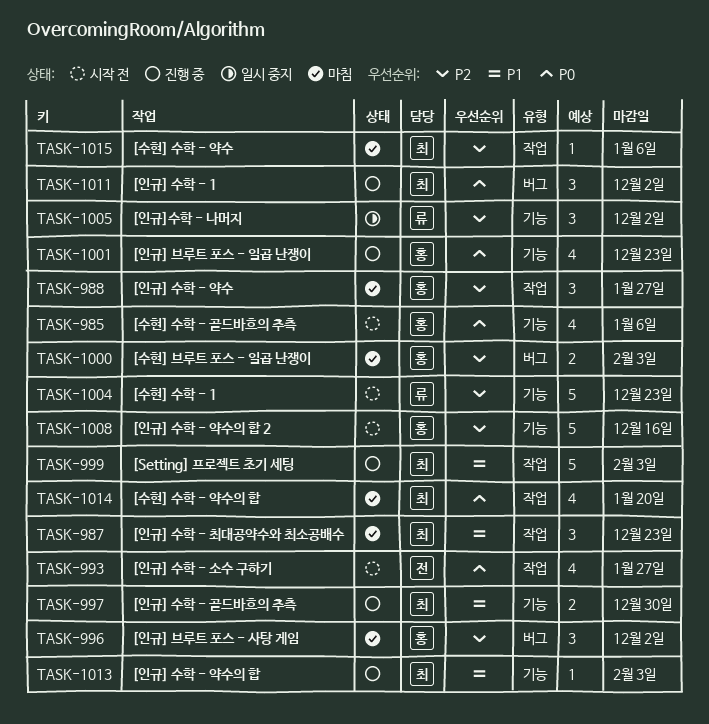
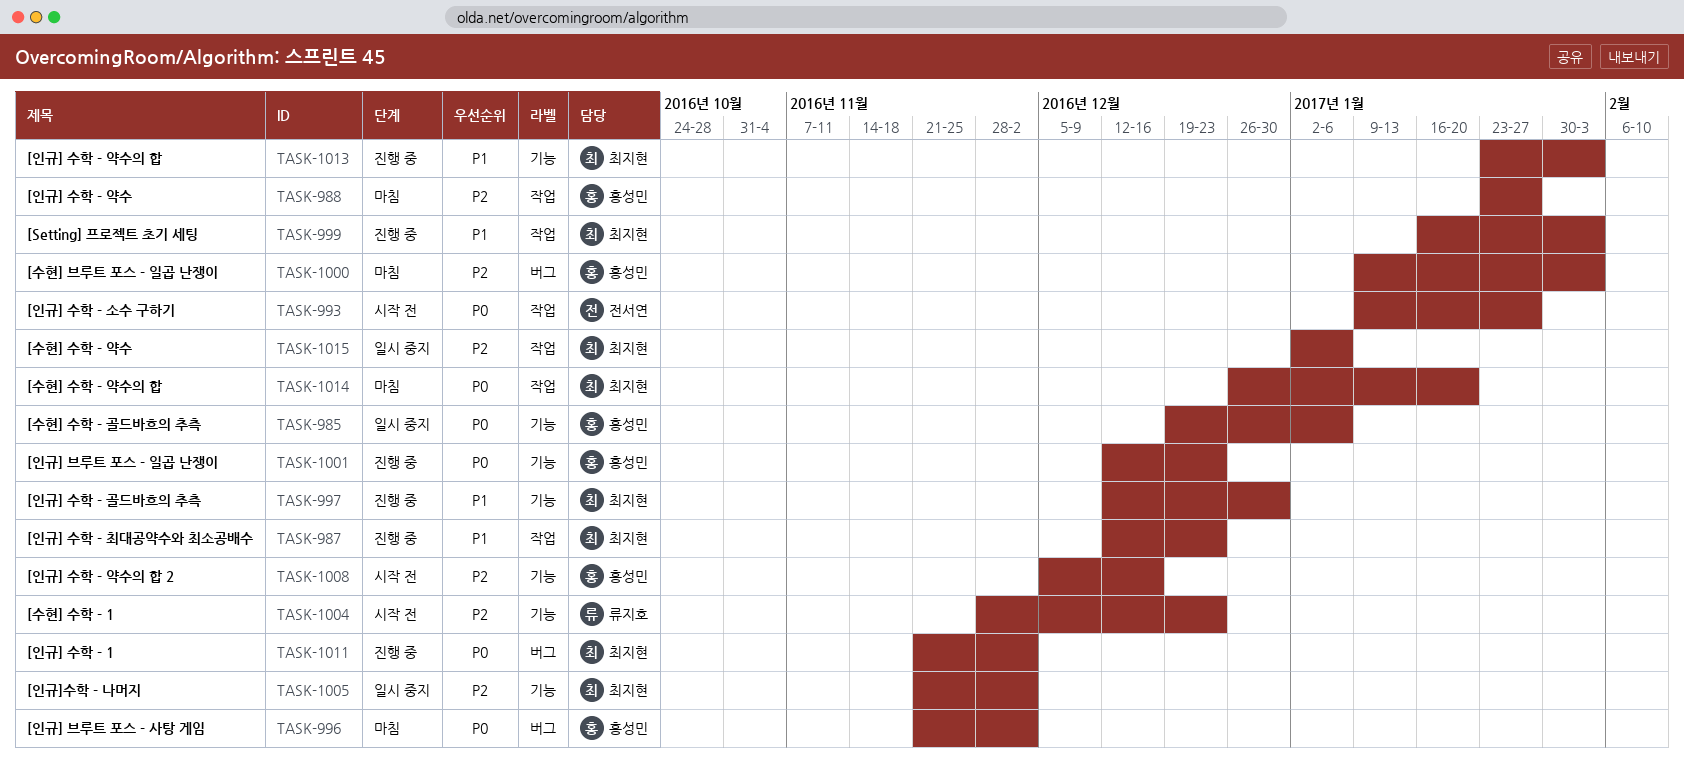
TASK-985, status: 시작 전 -> 일시 중지
TASK-987, status: 마침 -> 진행 중
TASK-996, priority: P2 -> P0
TASK-1005, owner: 류지호 -> 최지현
TASK-1015, status: 마침 -> 일시 중지

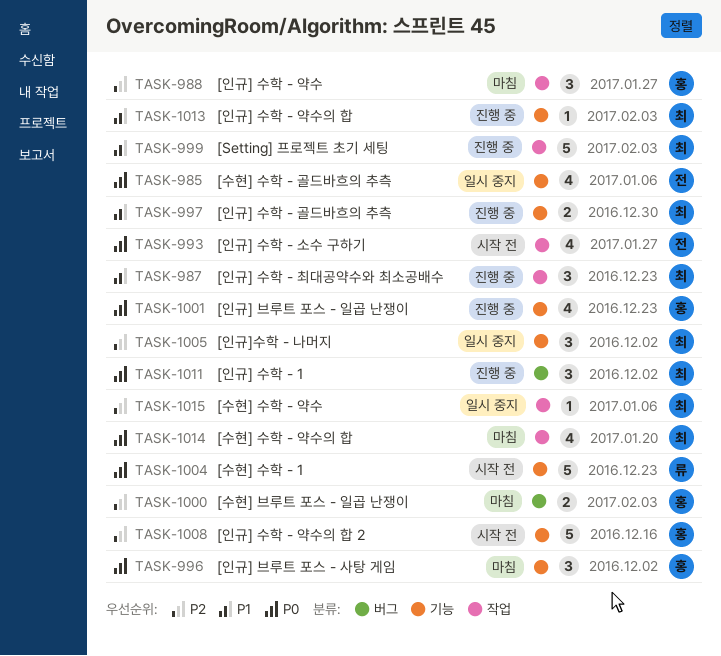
TASK-985, owner: 홍성민 -> 전서연
TASK-996, label: 버그 -> 기능
TASK-1004, priority: P2 -> P0

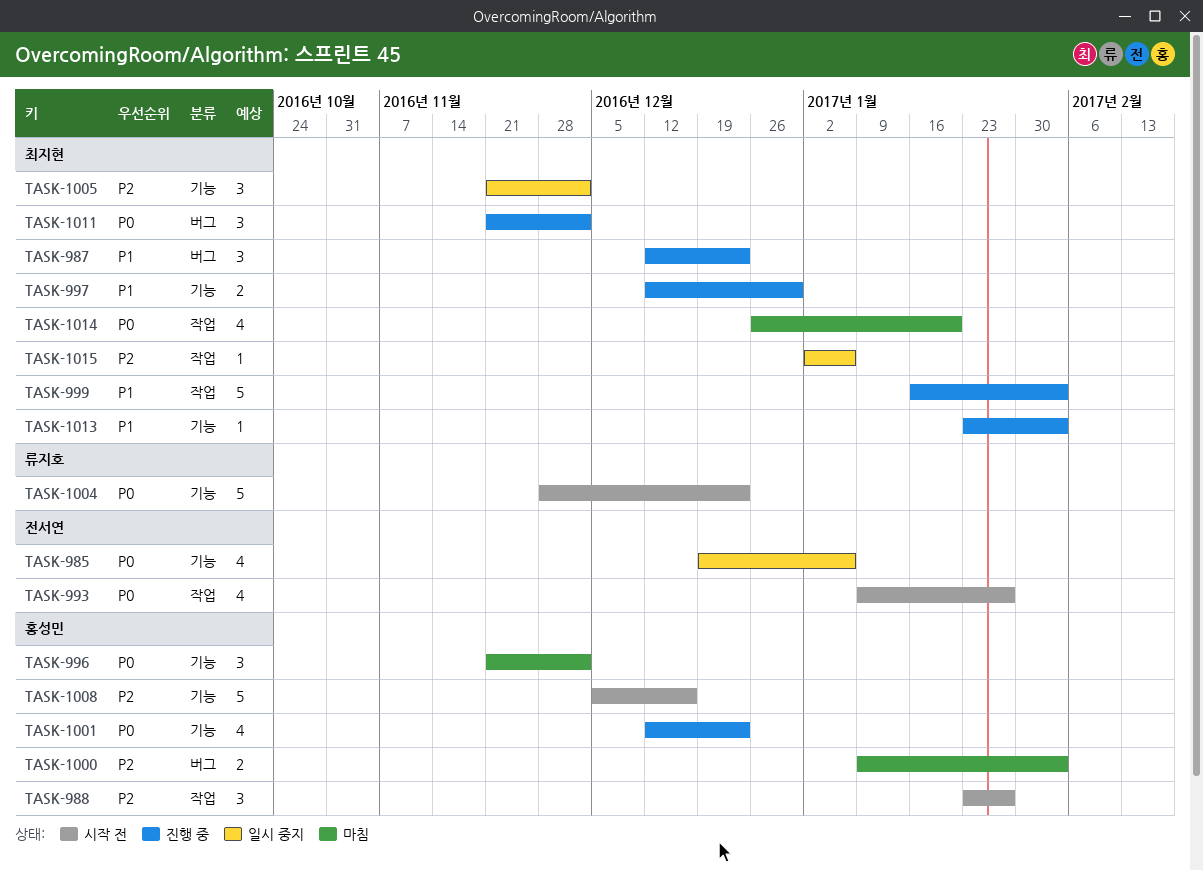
TASK-987, label: 작업 -> 버그
TASK-988, status: 마침 -> 시작 전

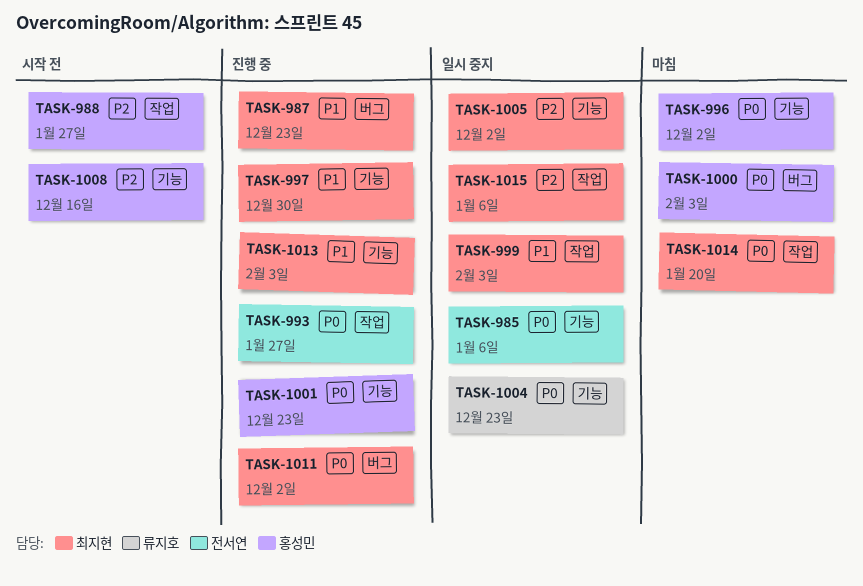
TASK-993, status: 시작 전 -> 진행 중
TASK-999, status: 진행 중 -> 일시 중지
TASK-1000, priority: P2 -> P0
TASK-1004, status: 시작 전 -> 일시 중지

